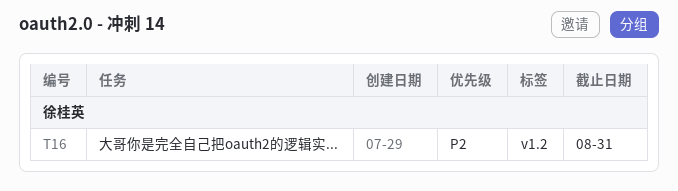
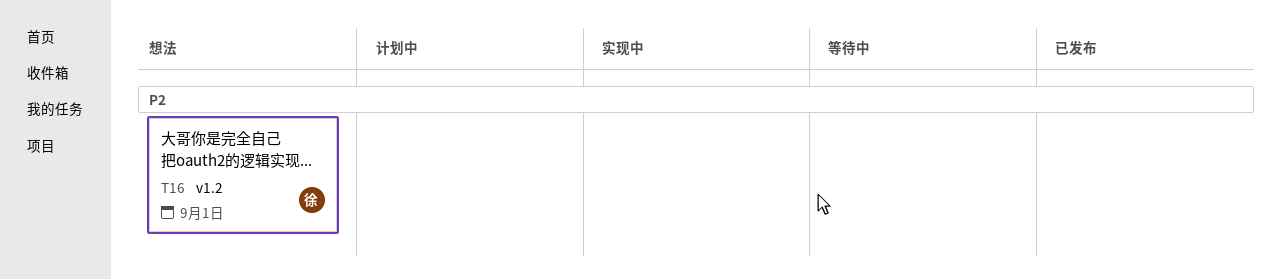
T16, due: Aug 31 -> Sep 1

